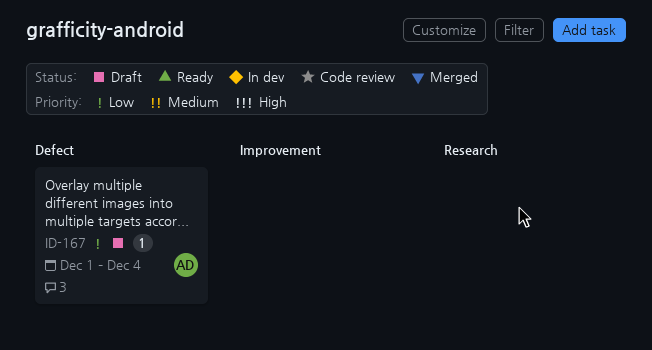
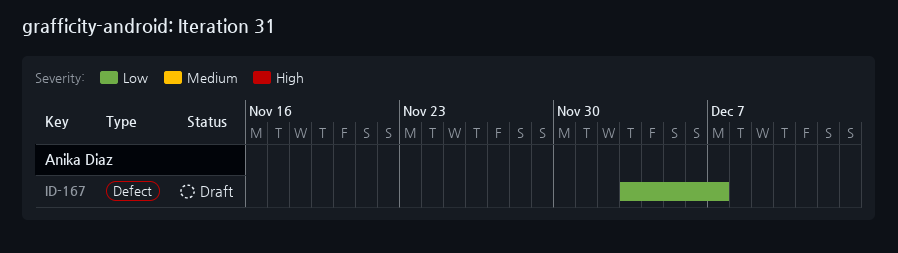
ID-167, start: Dec 1 -> Dec 3
ID-167, due: Dec 4 -> Dec 7

